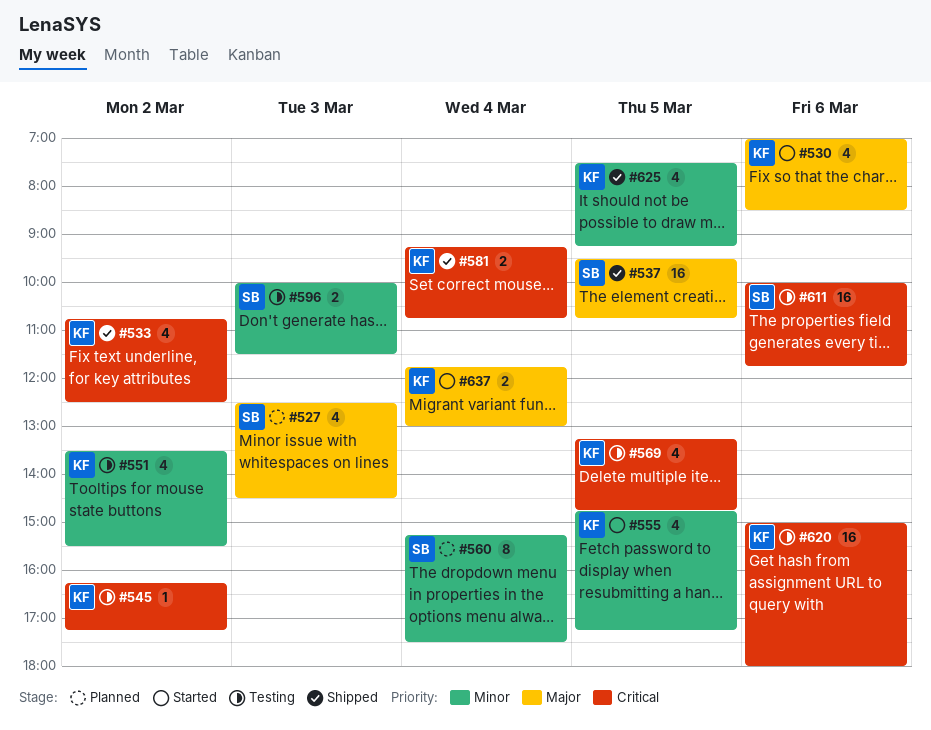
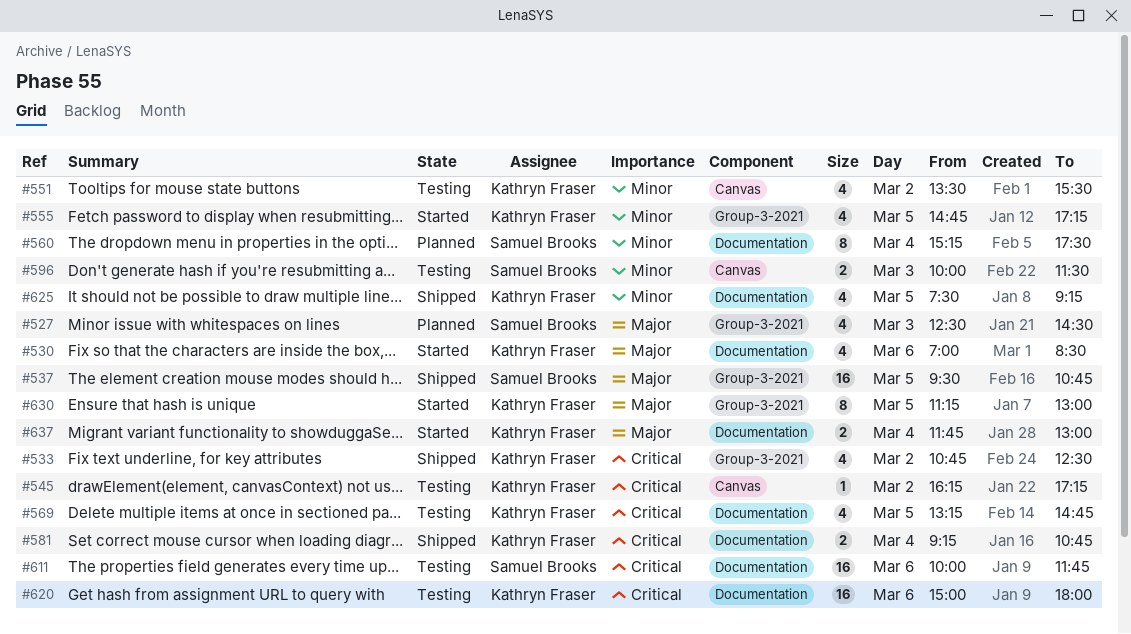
#630: none -> present

